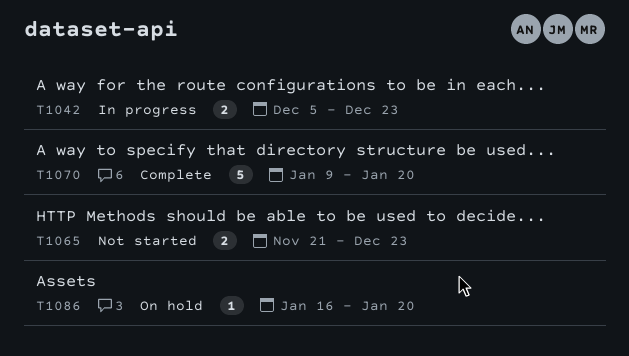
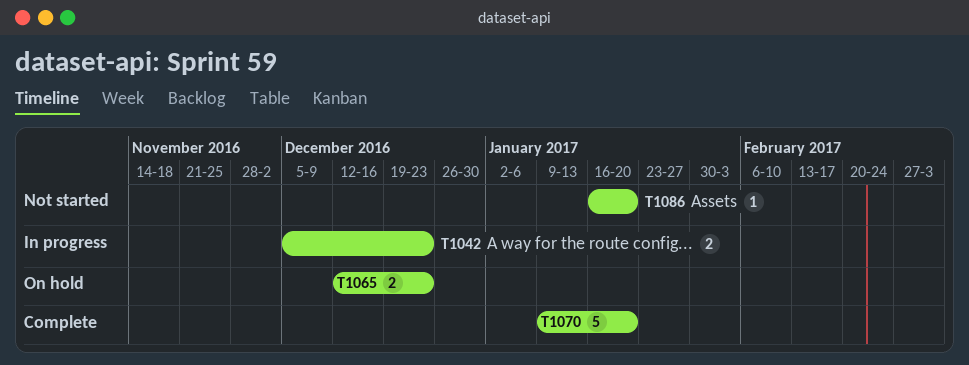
T1065, status: Not started -> On hold
T1065, start: Nov 21 -> Dec 12
T1086, status: On hold -> Not started

